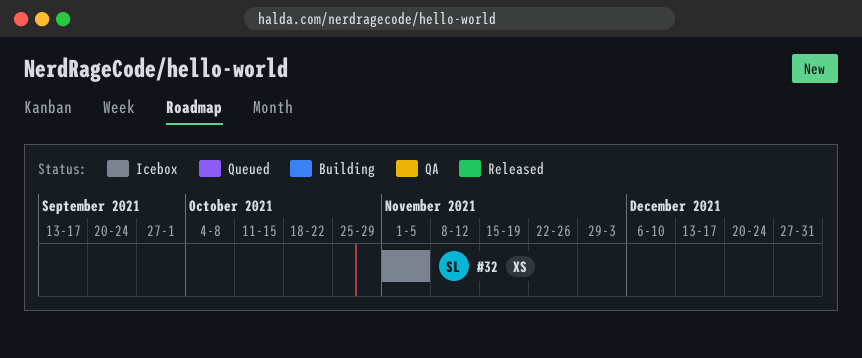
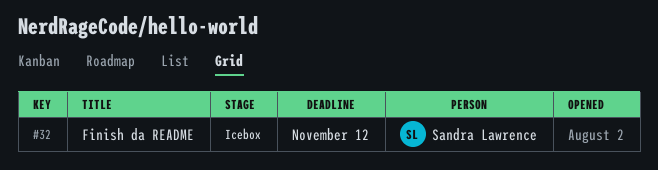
#32, due: Nov 5 -> Nov 12

